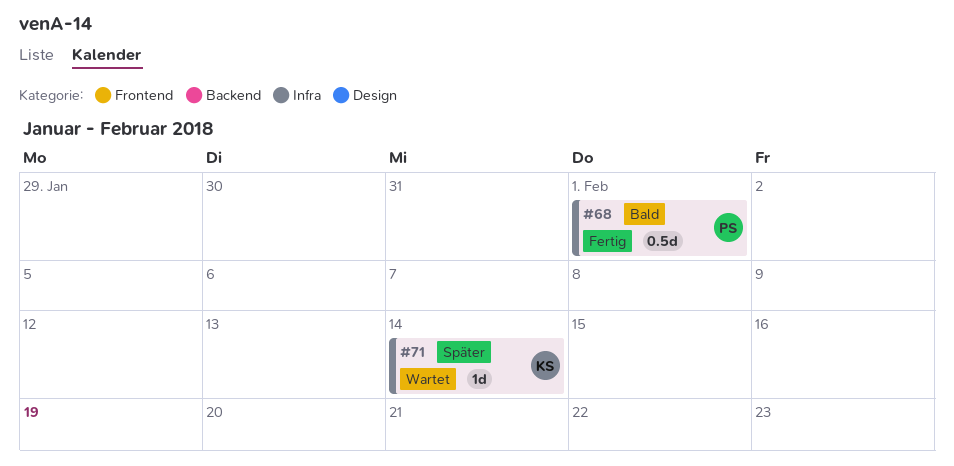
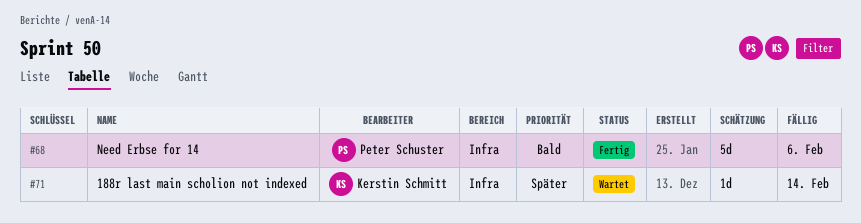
#68, estimate: 0.5d -> 5d
#68, due: Feb 1 -> Feb 6

